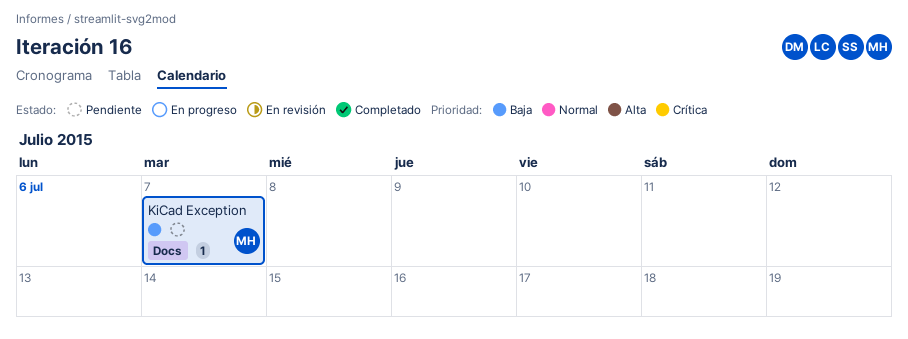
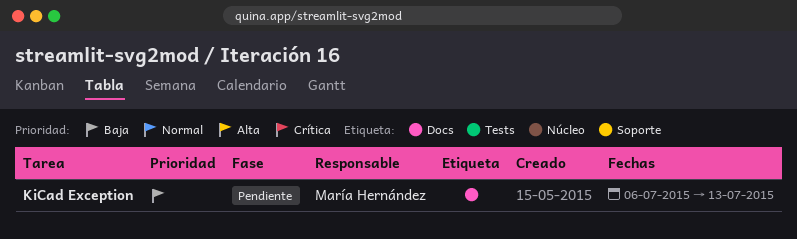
KiCad Exception, due: Jul 7 -> Jul 13

